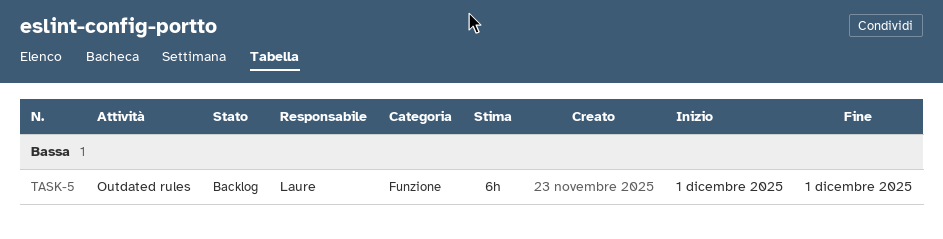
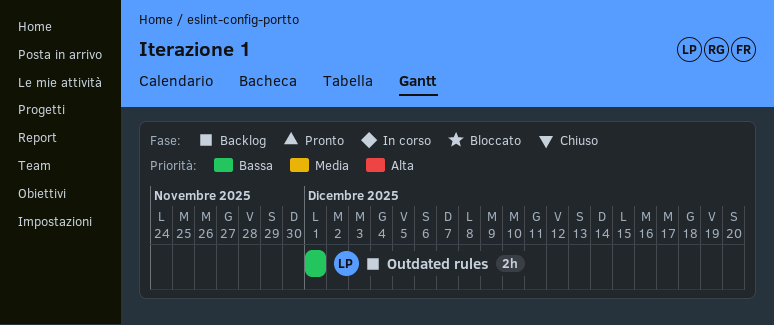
Outdated rules, estimate: 6h -> 2h

